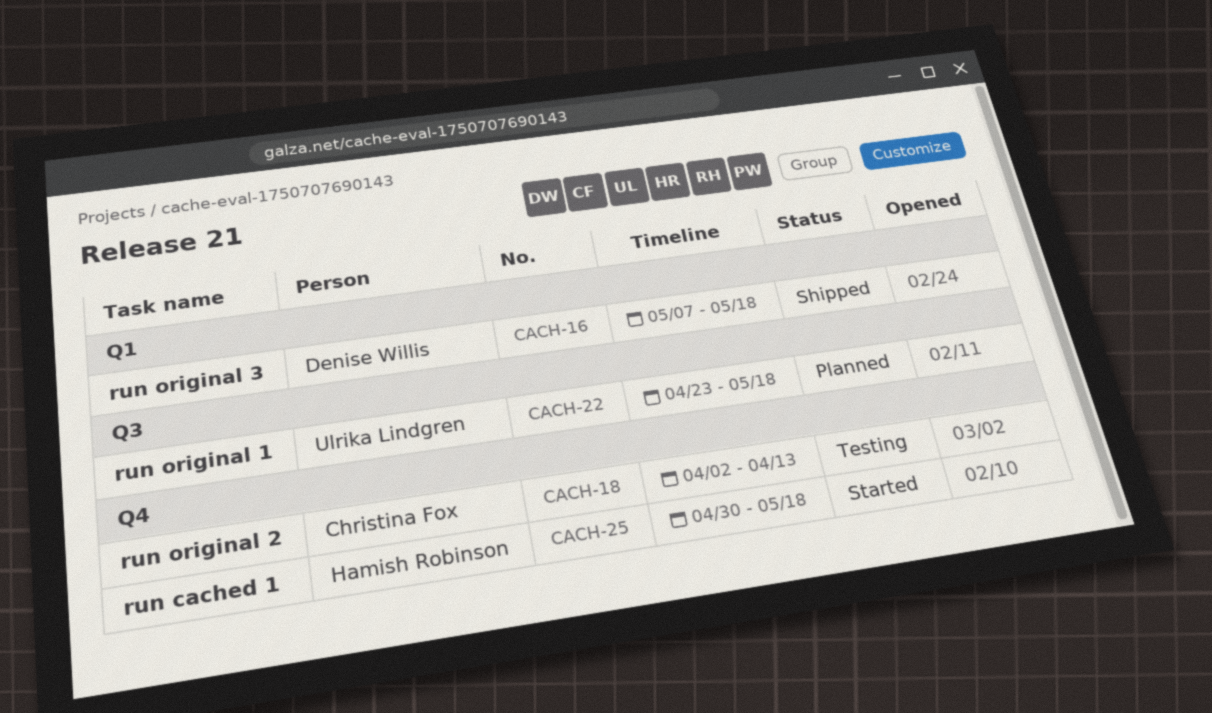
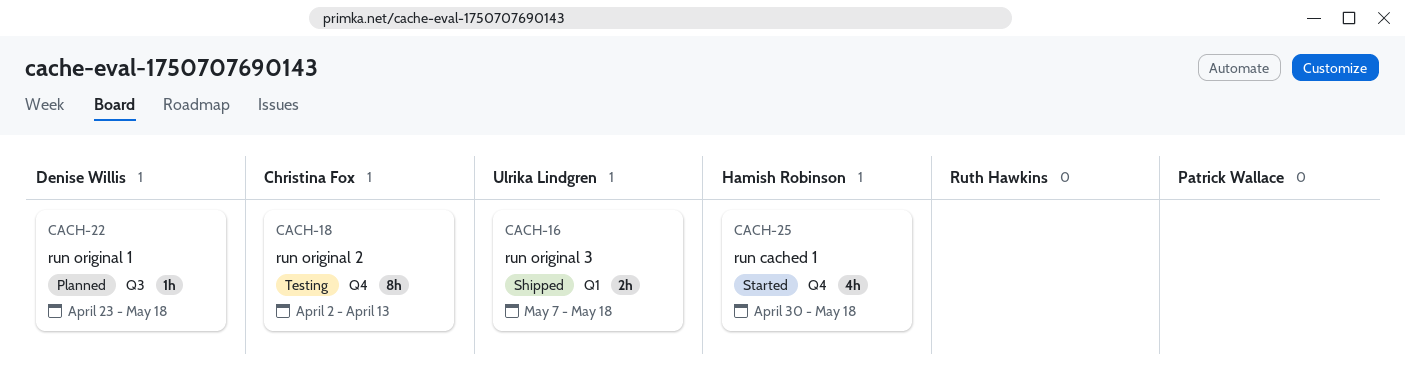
CACH-16, owner: Denise Willis -> Ulrika Lindgren
CACH-22, owner: Ulrika Lindgren -> Denise Willis

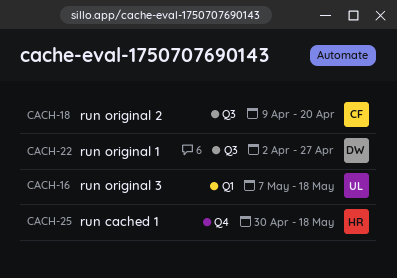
CACH-18, label: Q4 -> Q3
CACH-18, start: Apr 2 -> Apr 9
CACH-18, due: Apr 13 -> Apr 20
CACH-22, start: Apr 23 -> Apr 2
CACH-22, due: May 18 -> Apr 27

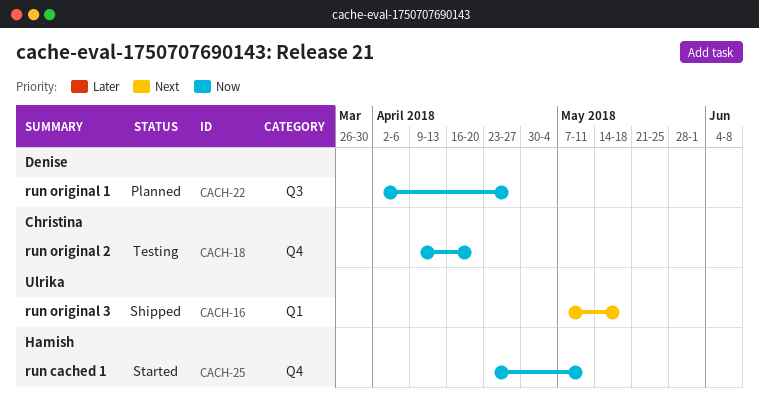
CACH-18, label: Q3 -> Q4
CACH-25, start: Apr 30 -> Apr 23
CACH-25, due: May 18 -> May 11

